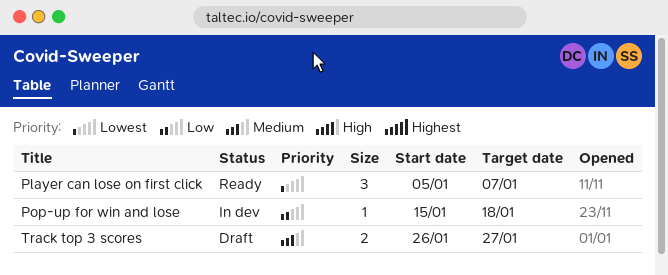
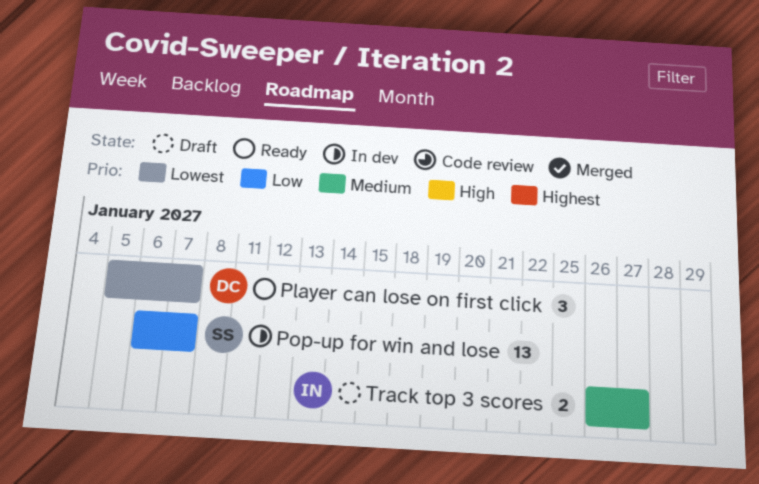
Pop-up for win and lose, estimate: 1 -> 13
Pop-up for win and lose, start: Jan 15 -> Jan 6
Pop-up for win and lose, due: Jan 18 -> Jan 7

